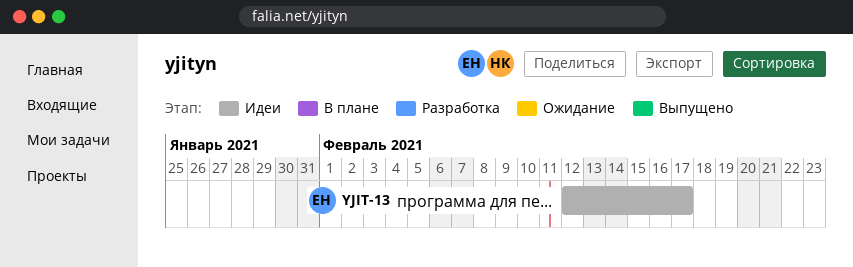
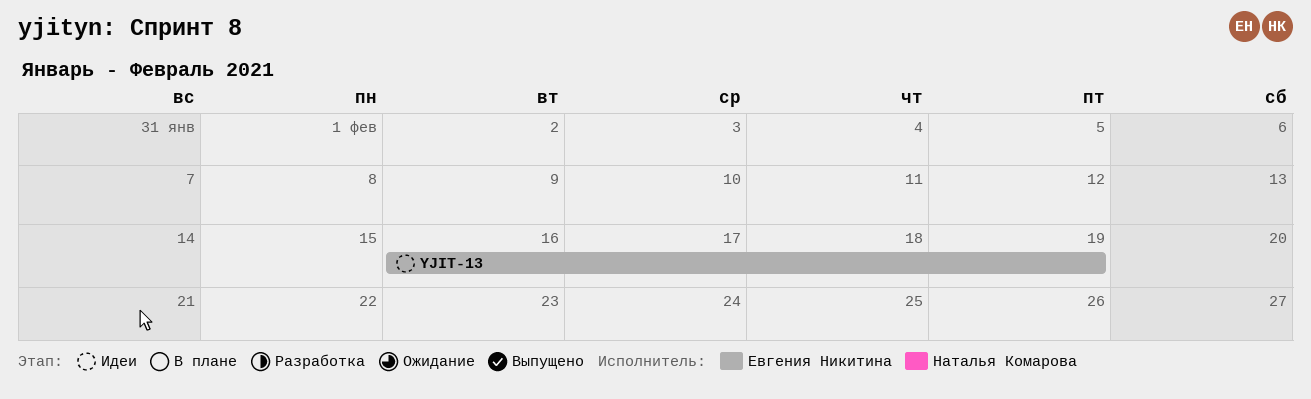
YJIT-13, start: Feb 12 -> Feb 16
YJIT-13, due: Feb 17 -> Feb 19

